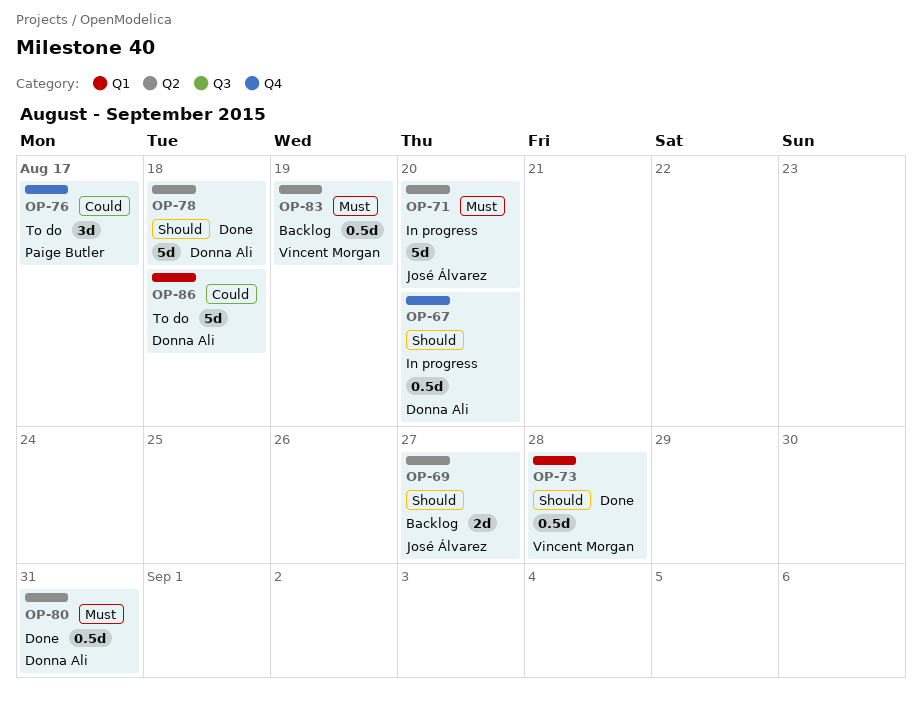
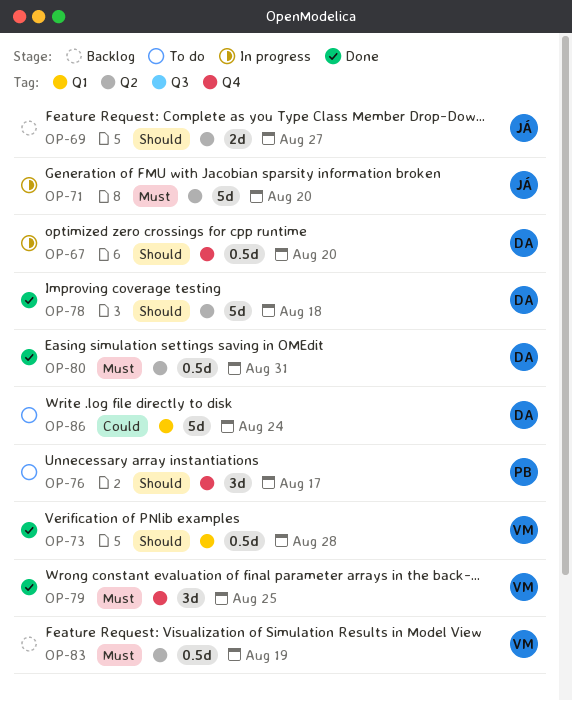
OP-76, priority: Could -> Should
OP-79: none -> present
OP-86, due: Aug 18 -> Aug 24

